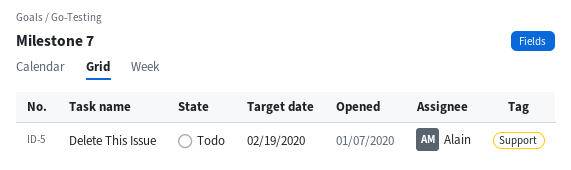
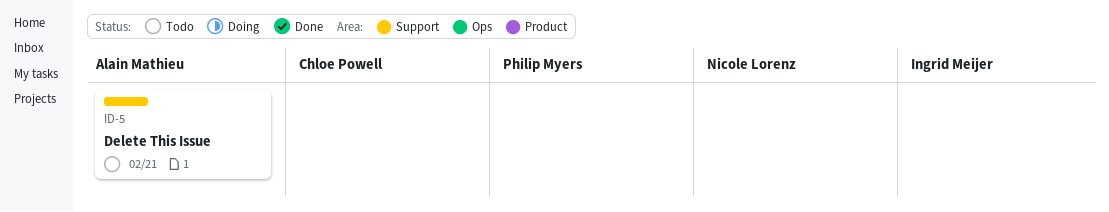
ID-5, due: Feb 19 -> Feb 21

